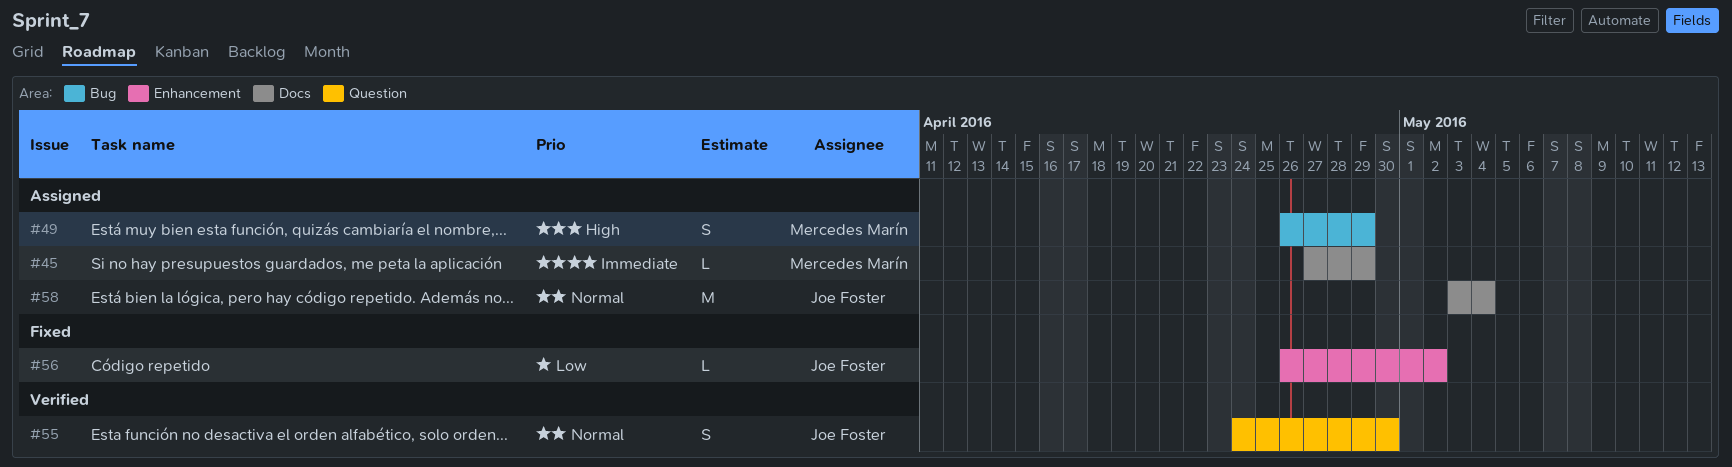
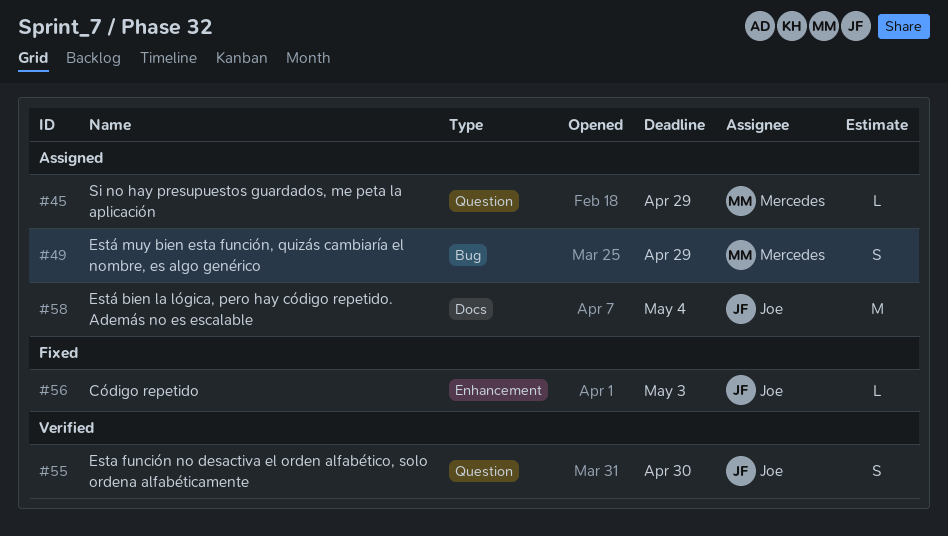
#45, label: Docs -> Question
#56, due: May 2 -> May 3

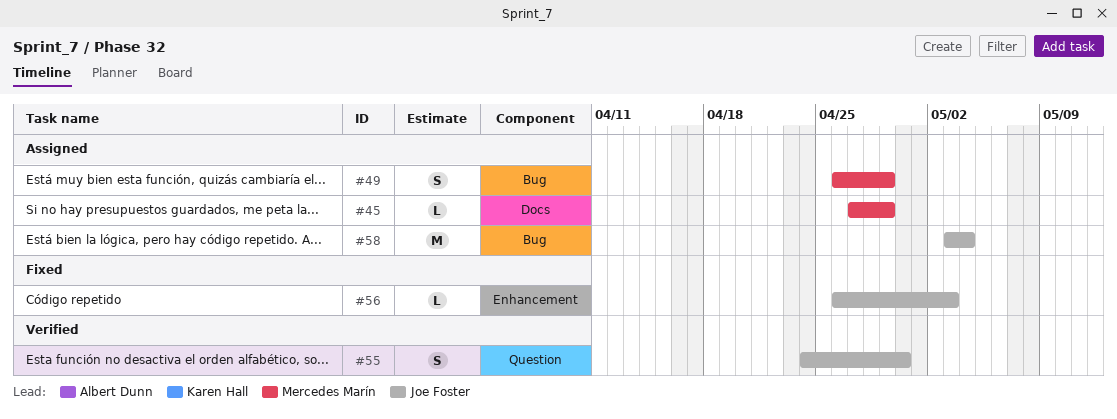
#45, label: Question -> Docs
#58, label: Docs -> Bug

